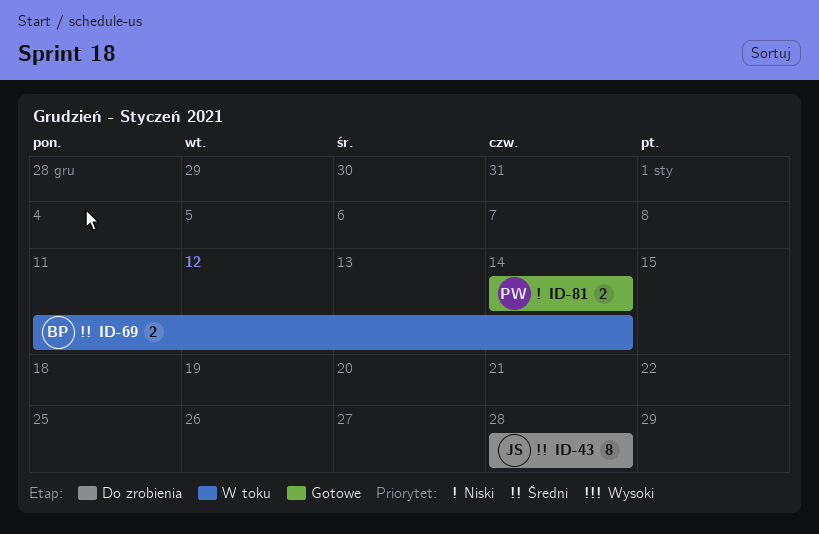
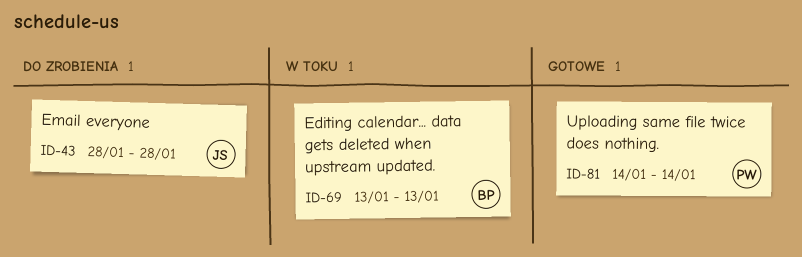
ID-69, start: Jan 11 -> Jan 13
ID-69, due: Jan 14 -> Jan 13

